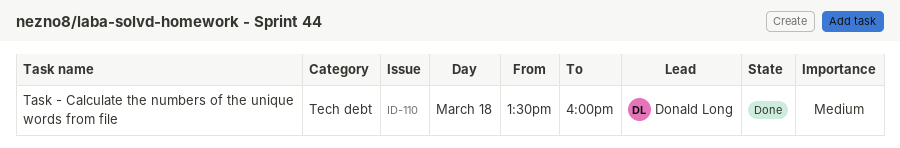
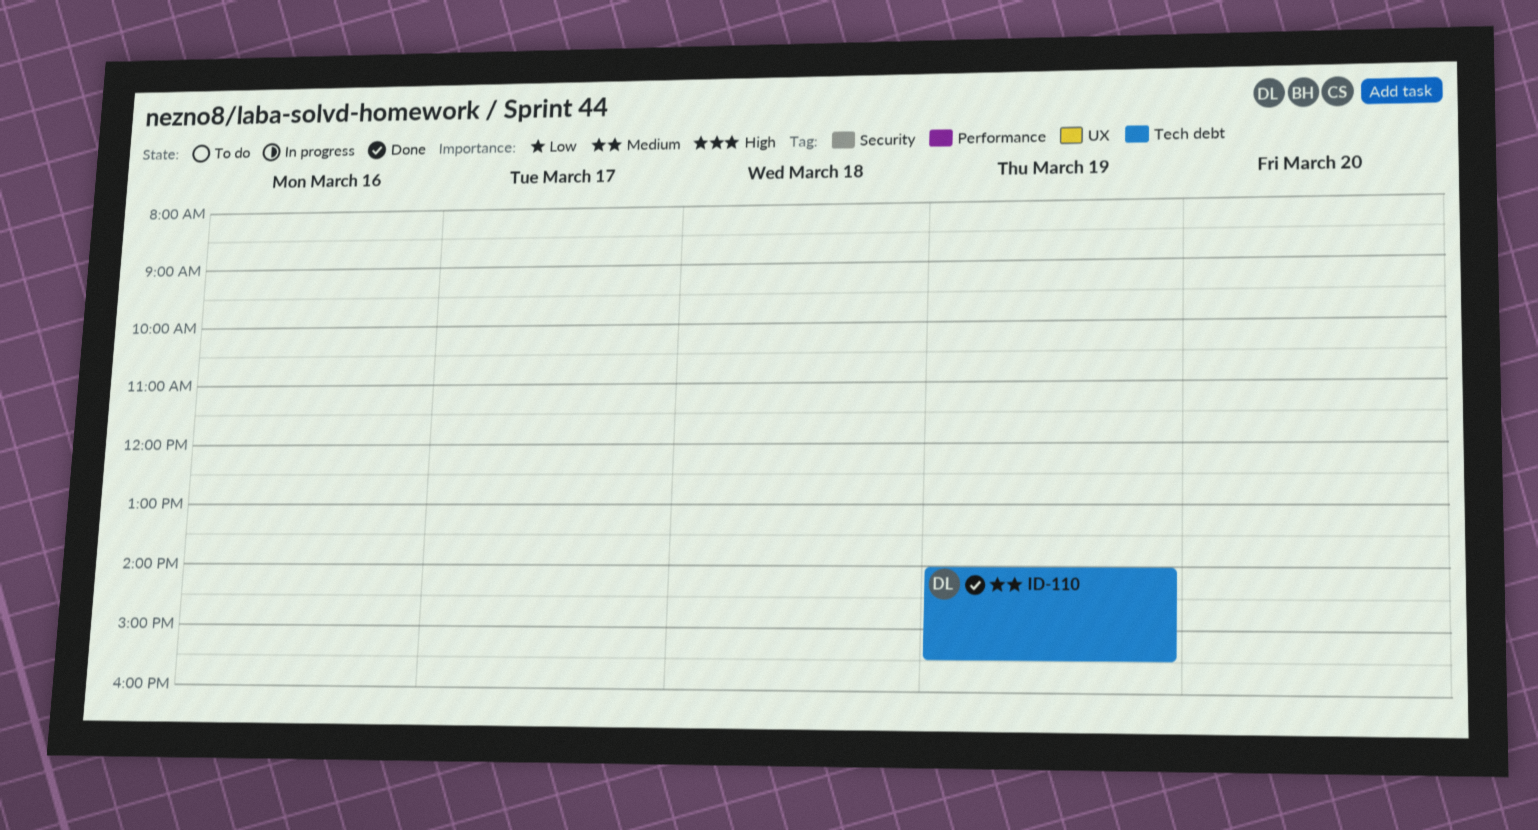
ID-110, day: Mar 18 -> Mar 19
ID-110, begins: 13:30 -> 14:00
ID-110, ends: 16:00 -> 15:30

